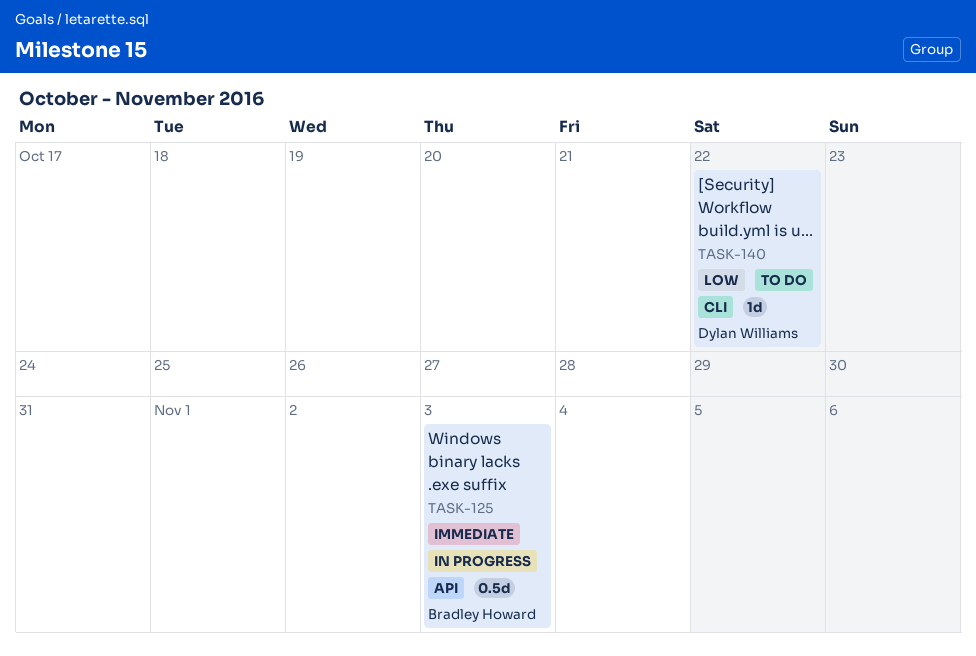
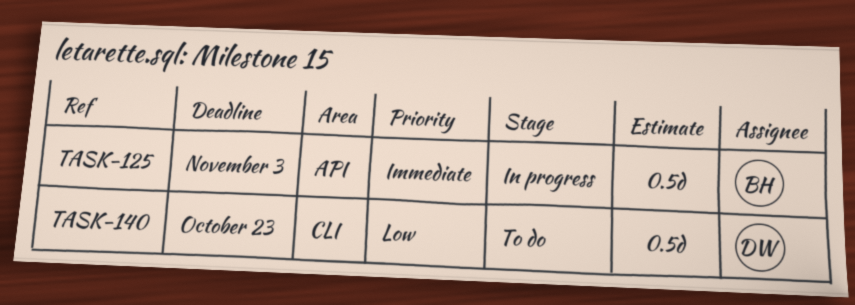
TASK-140, estimate: 1d -> 0.5d
TASK-140, due: Oct 22 -> Oct 23

